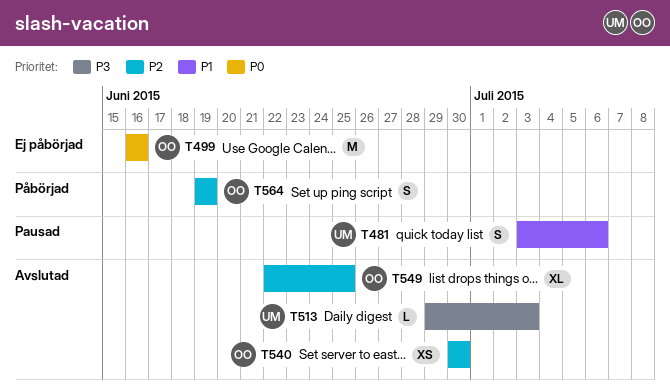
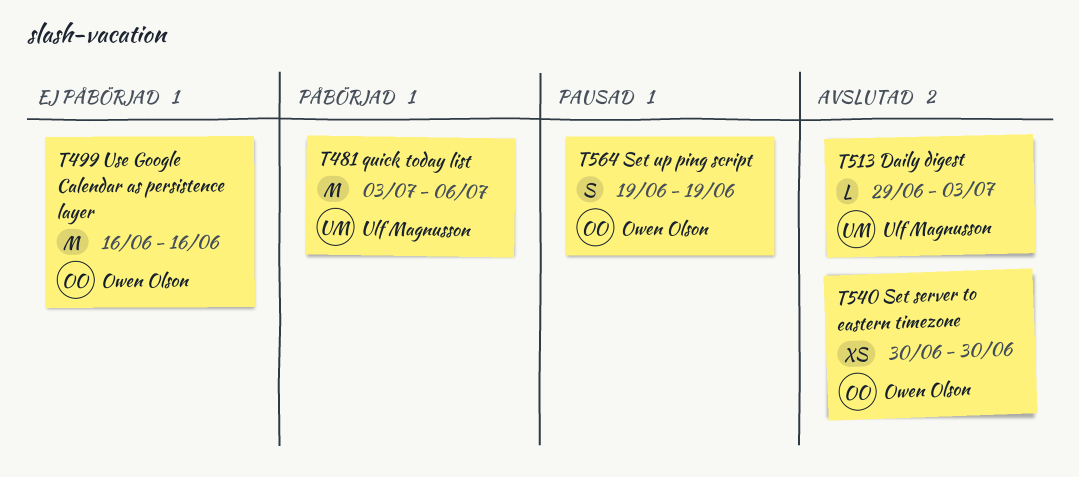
T481, status: Pausad -> Påbörjad
T481, estimate: S -> M
T549: present -> none
T564, status: Påbörjad -> Pausad

